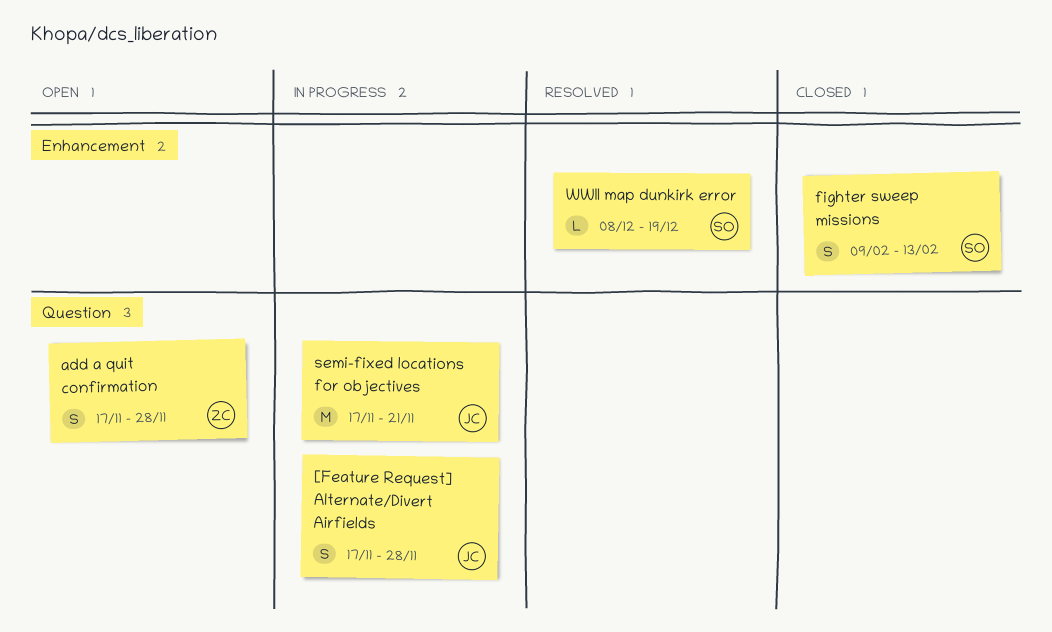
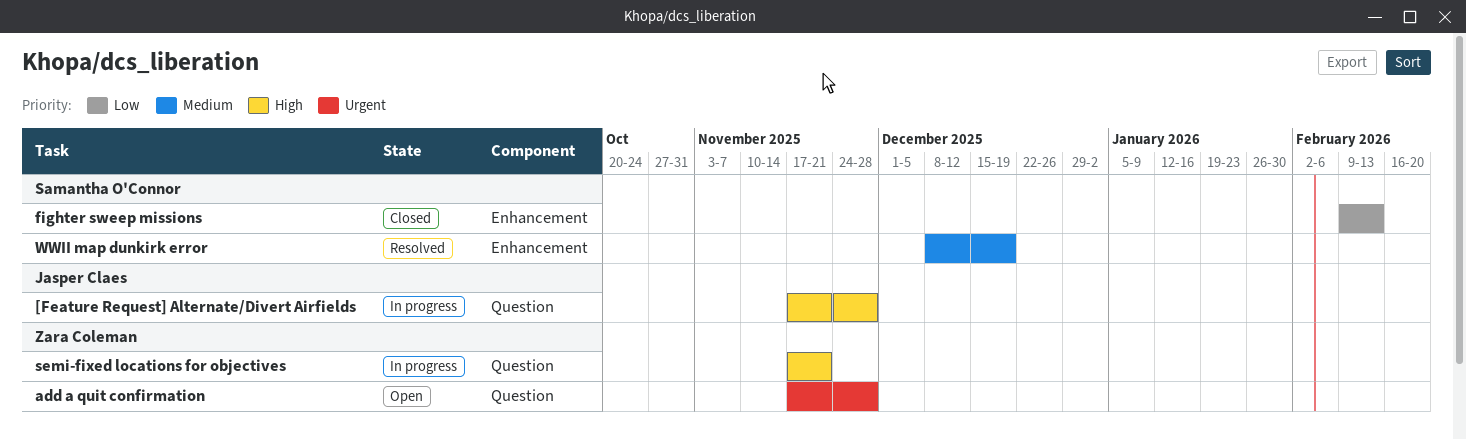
semi-fixed locations for objectives, owner: Jasper Claes -> Zara Coleman

